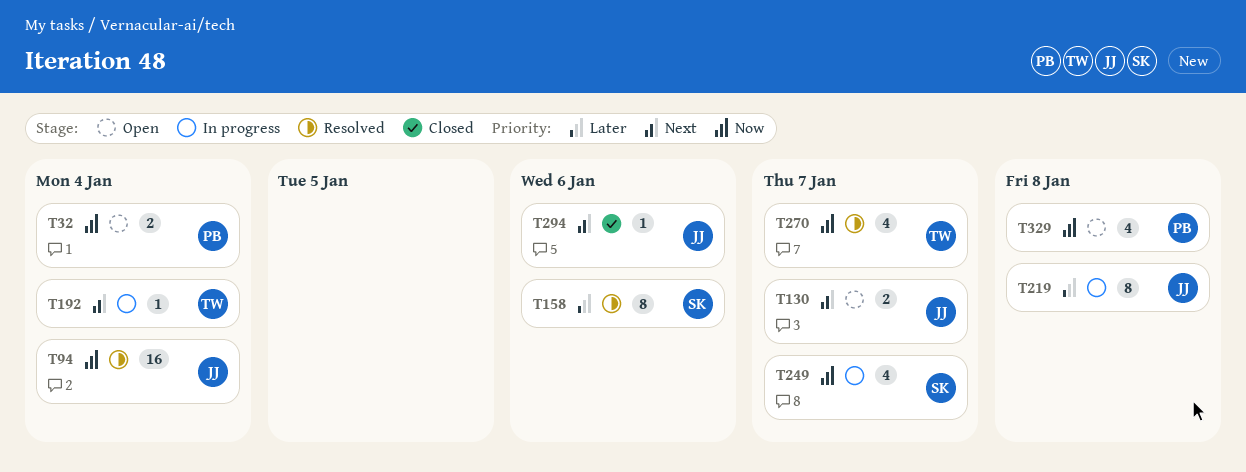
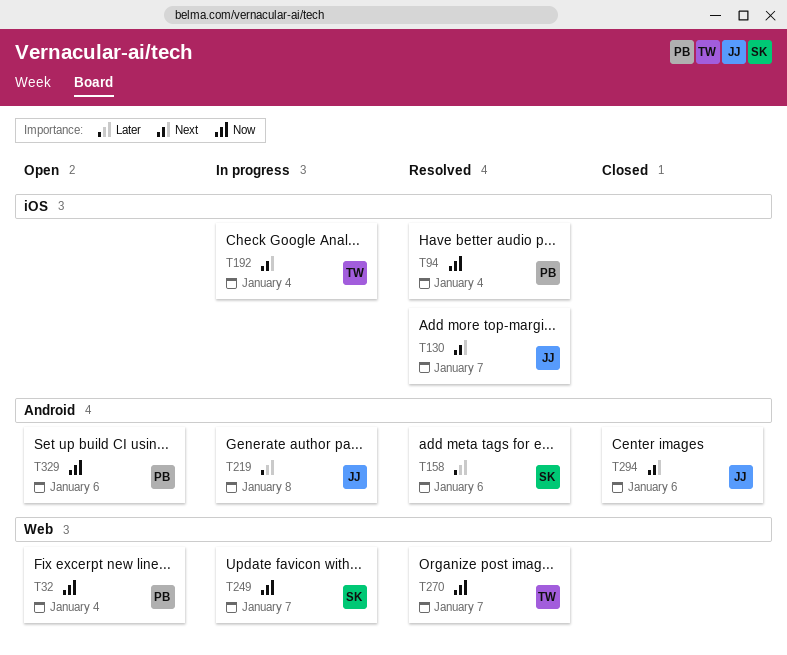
T94, owner: JJ -> PB
T130, status: Open -> Resolved
T329, due: Jan 8 -> Jan 6

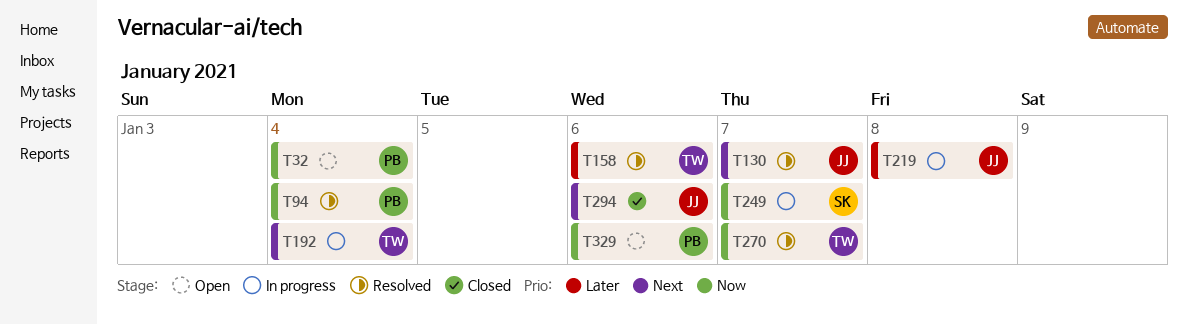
T158, owner: SK -> TW

